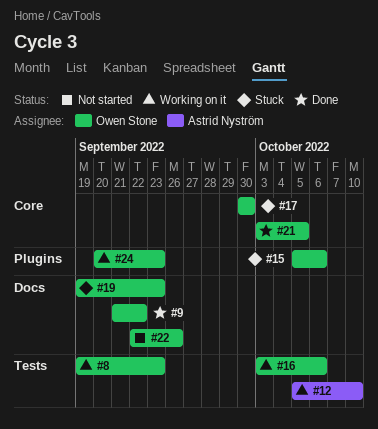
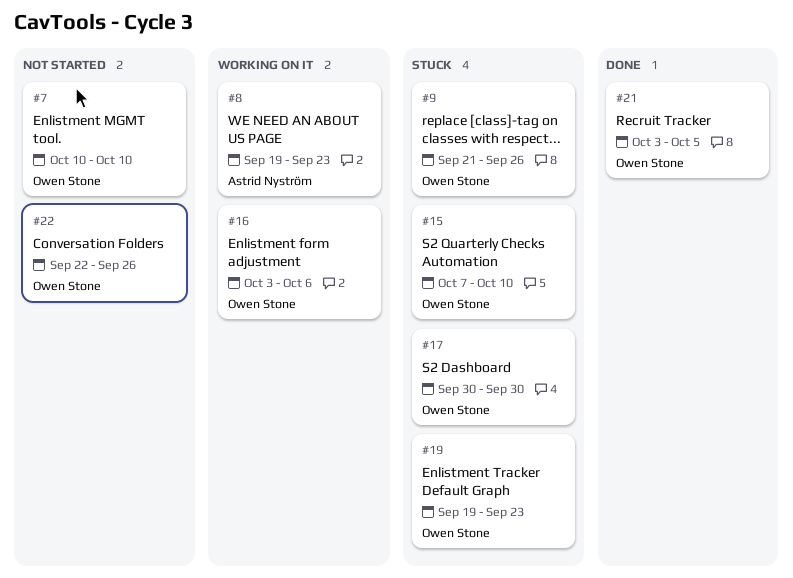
#7: none -> present
#8, owner: Owen Stone -> Astrid Nyström
#9, status: Done -> Stuck
#9, due: Sep 22 -> Sep 26
#12: present -> none
#15, start: Oct 5 -> Oct 7
#15, due: Oct 6 -> Oct 10
#24: present -> none

